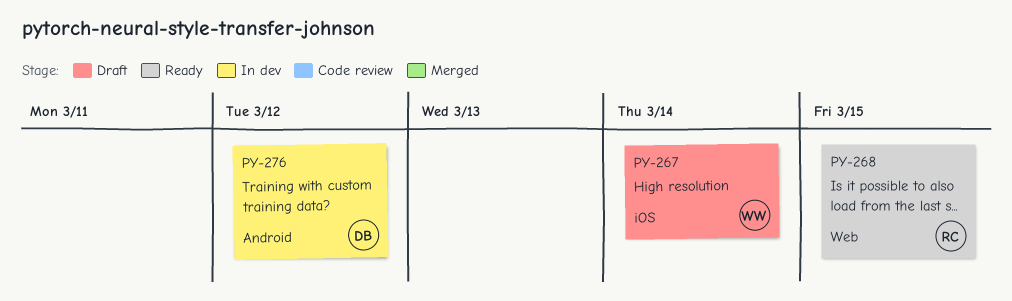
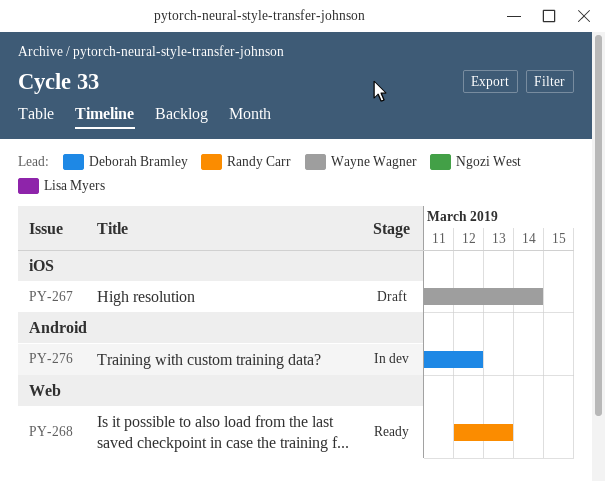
PY-268, due: Mar 15 -> Mar 13

